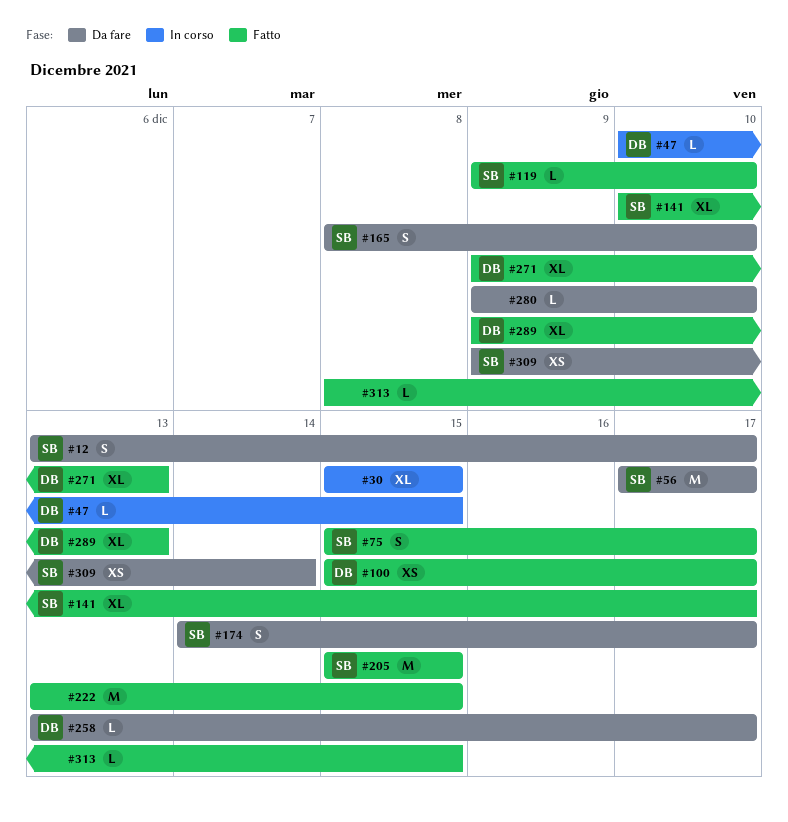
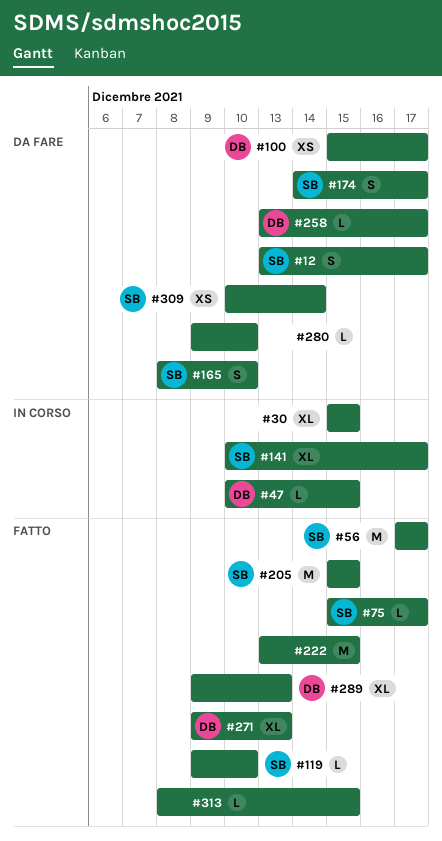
#56, status: Da fare -> Fatto
#75, estimate: S -> L
#100, status: Fatto -> Da fare
#141, status: Fatto -> In corso
#309, start: Dec 9 -> Dec 10

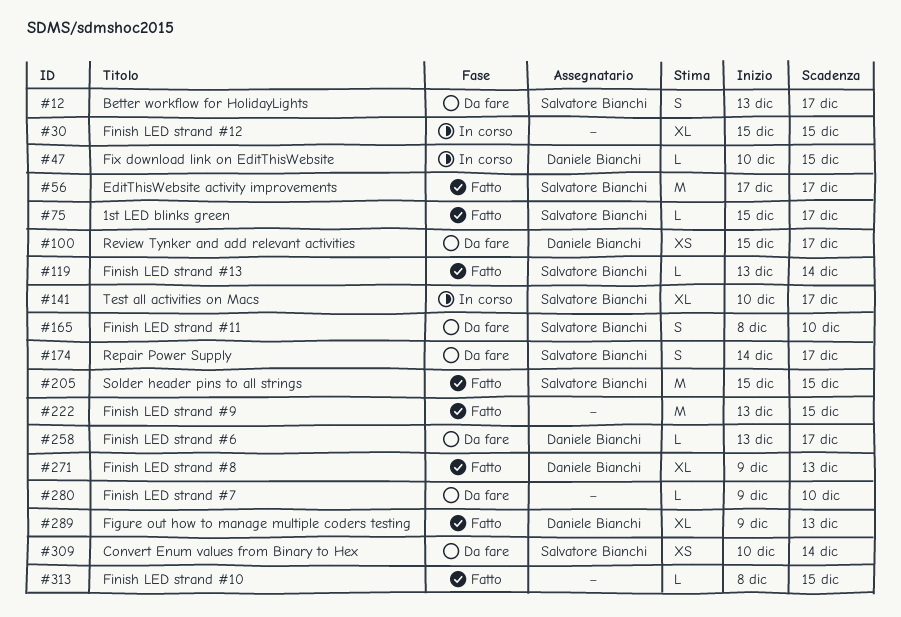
#119, start: Dec 9 -> Dec 13
#119, due: Dec 10 -> Dec 14

